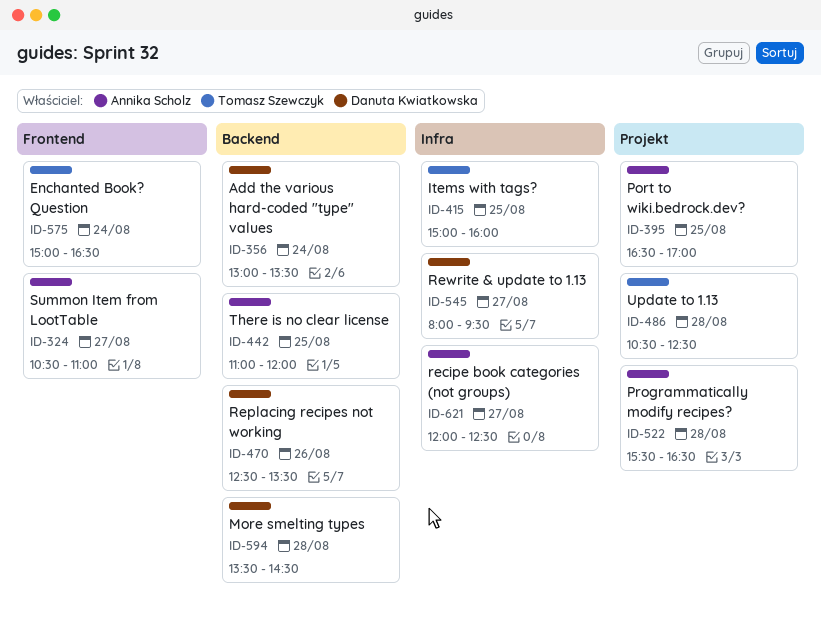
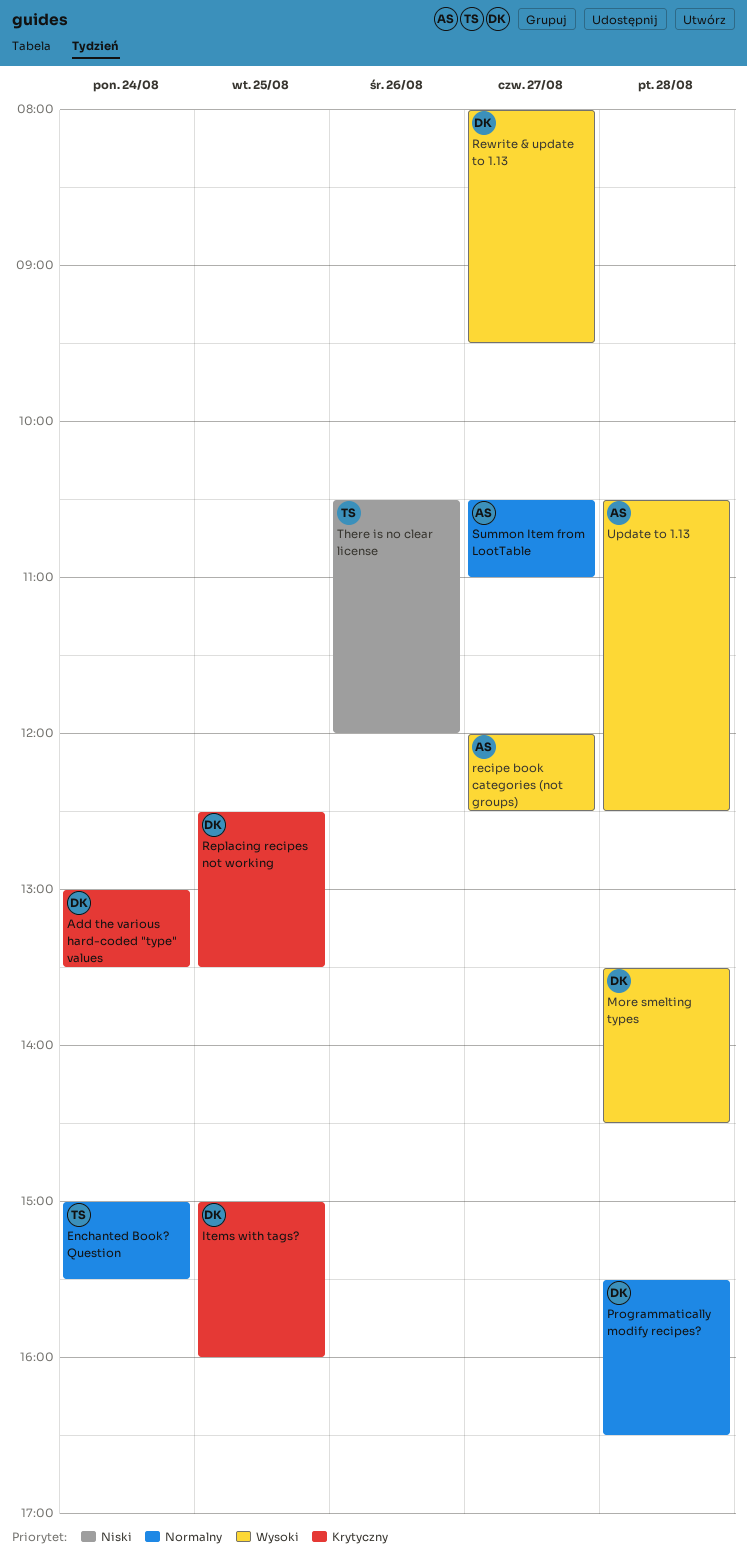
Enchanted Book? Question, ends: 16:30 -> 15:30
Items with tags?, owner: Tomasz Szewczyk -> Danuta Kwiatkowska
Port to wiki.bedrock.dev?: present -> none
Programmatically modify recipes?, owner: Annika Scholz -> Danuta Kwiatkowska
Replacing recipes not working, day: Aug 26 -> Aug 25
There is no clear license, owner: Annika Scholz -> Tomasz Szewczyk
There is no clear license, day: Aug 25 -> Aug 26
There is no clear license, begins: 11:00 -> 10:30
Update to 1.13, owner: Tomasz Szewczyk -> Annika Scholz

